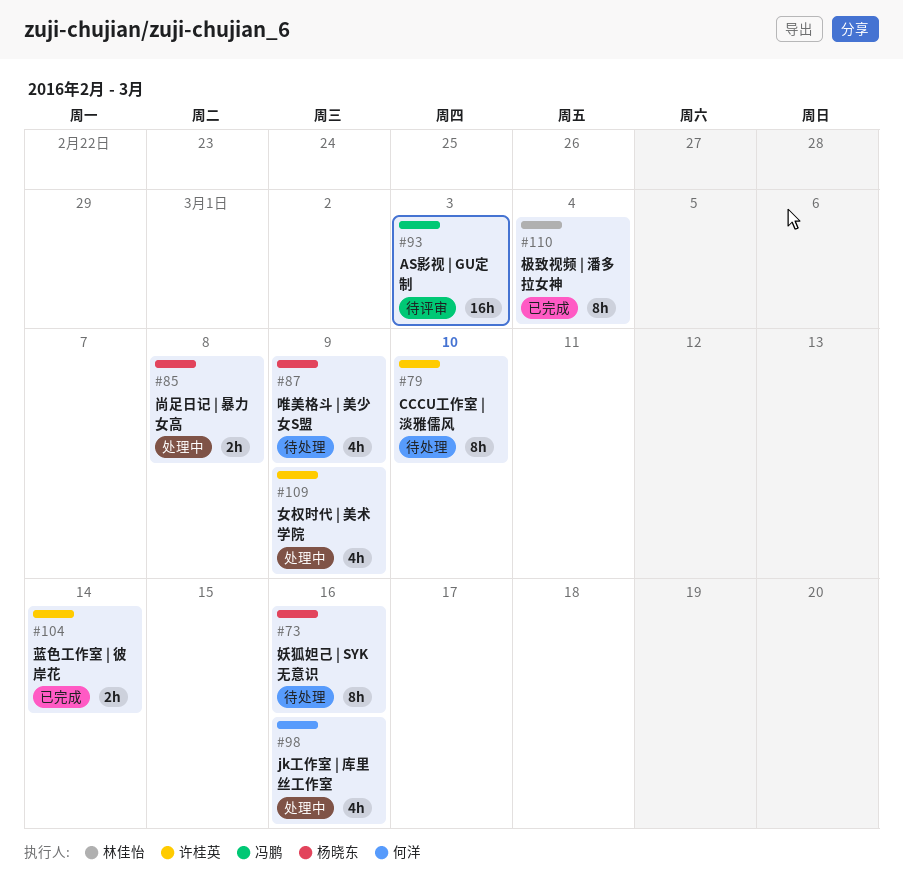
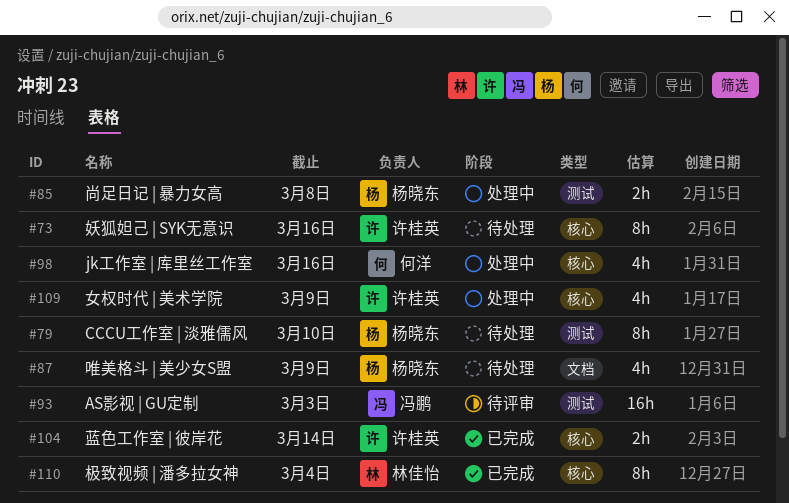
#73, owner: 杨晓东 -> 许桂英
#79, owner: 许桂英 -> 杨晓东

